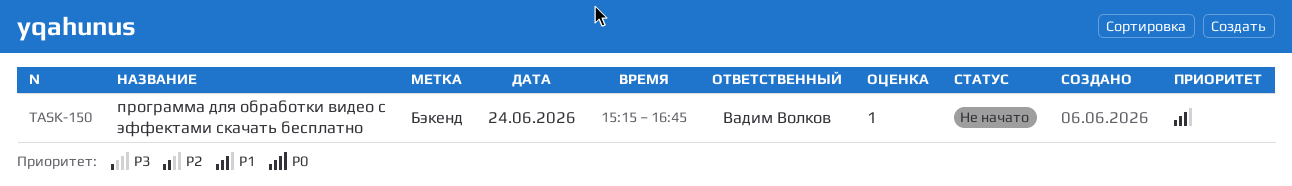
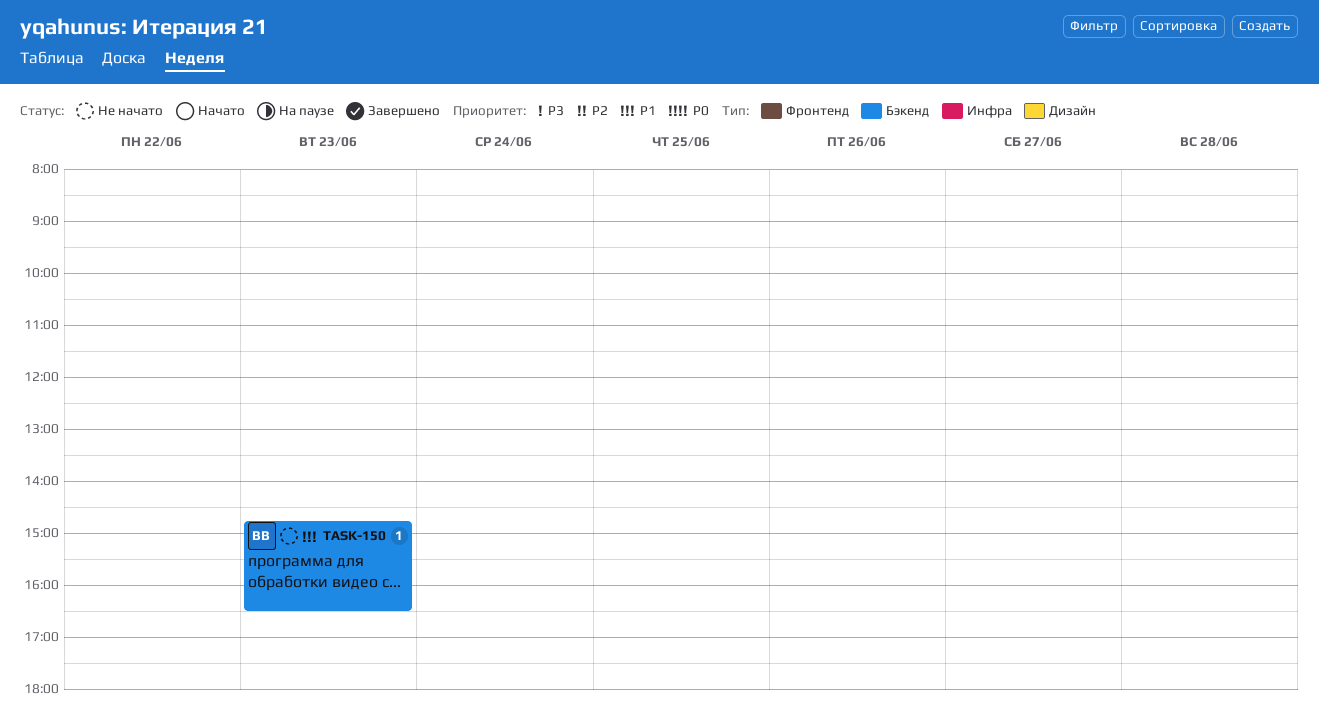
TASK-150, day: Jun 24 -> Jun 23
TASK-150, begins: 15:15 -> 14:45
TASK-150, ends: 16:45 -> 16:30

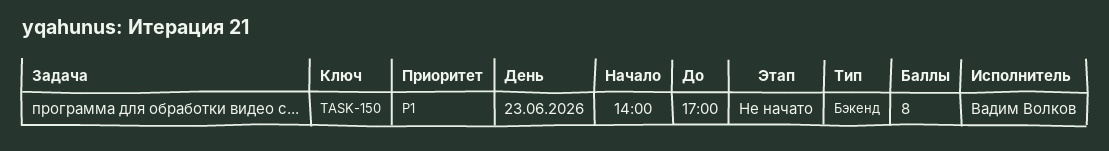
TASK-150, estimate: 1 -> 8
TASK-150, begins: 14:45 -> 14:00
TASK-150, ends: 16:30 -> 17:00

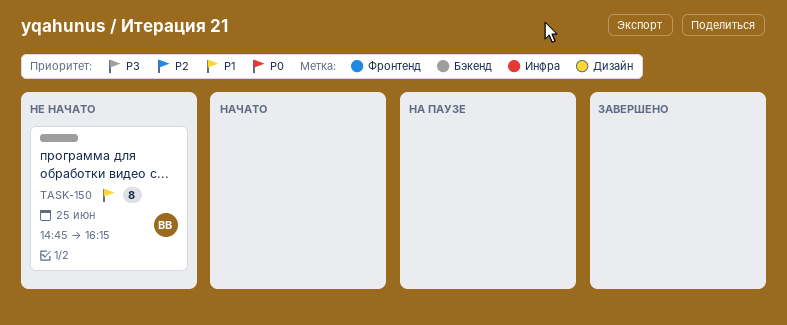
TASK-150, day: Jun 23 -> Jun 25
TASK-150, begins: 14:00 -> 14:45
TASK-150, ends: 17:00 -> 16:15

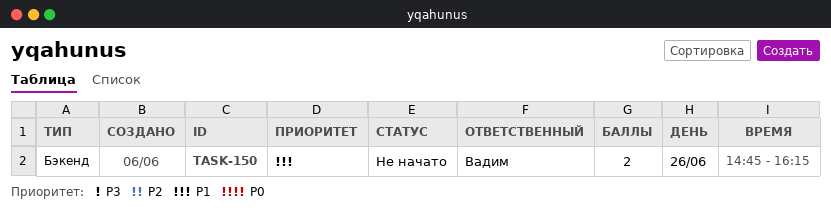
TASK-150, estimate: 8 -> 2
TASK-150, day: Jun 25 -> Jun 26

